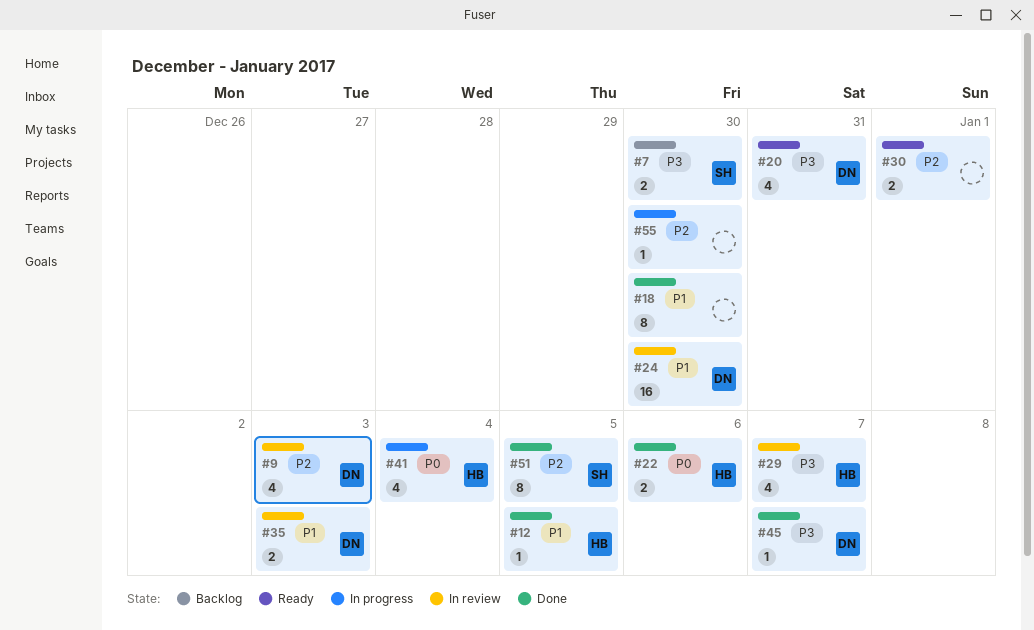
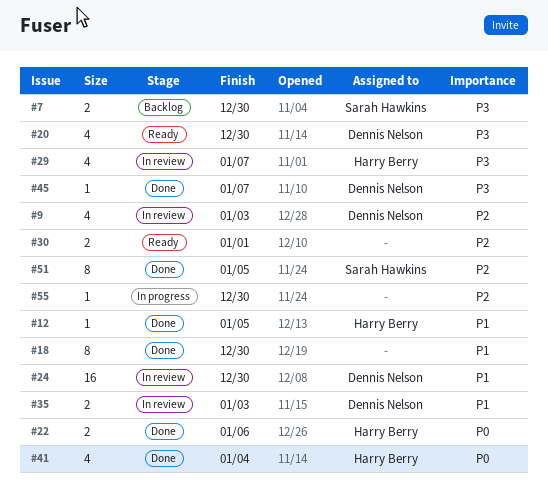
#20, due: Dec 31 -> Dec 30
#41, status: In progress -> Done

